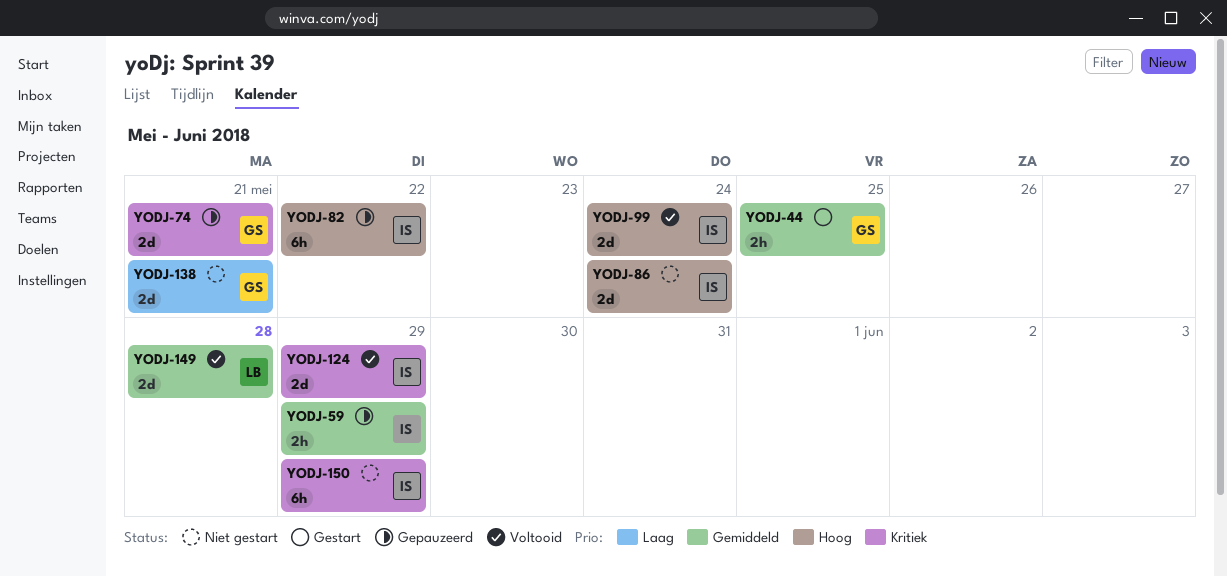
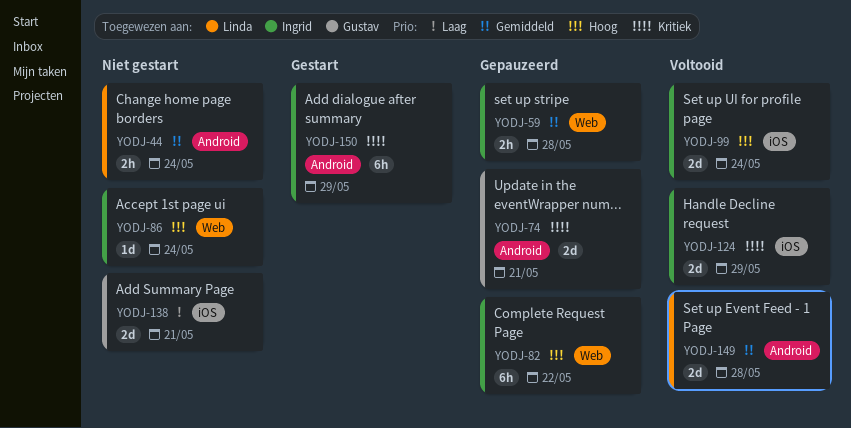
YODJ-44, status: Gestart -> Niet gestart
YODJ-44, owner: Gustav -> Linda
YODJ-44, due: May 25 -> May 24
YODJ-59, due: May 29 -> May 28
YODJ-86, estimate: 2d -> 1d
YODJ-150, status: Niet gestart -> Gestart

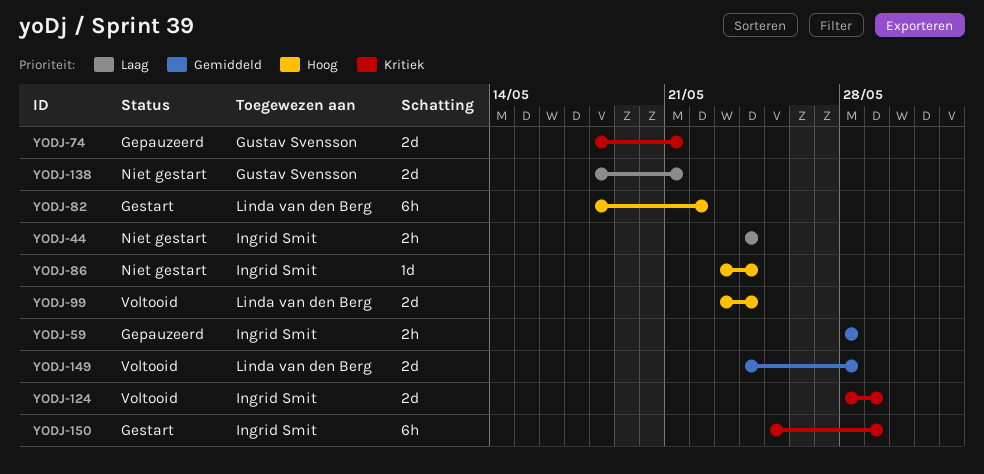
YODJ-44, owner: Linda van den Berg -> Ingrid Smit
YODJ-44, priority: Gemiddeld -> Laag
YODJ-82, status: Gepauzeerd -> Gestart
YODJ-82, owner: Ingrid Smit -> Linda van den Berg
YODJ-99, owner: Ingrid Smit -> Linda van den Berg

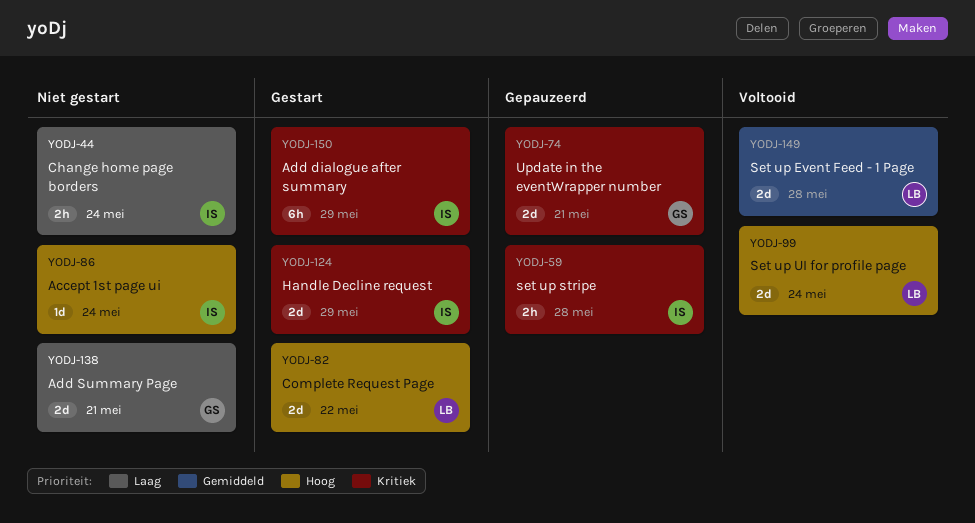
YODJ-59, priority: Gemiddeld -> Kritiek
YODJ-82, estimate: 6h -> 2d
YODJ-124, status: Voltooid -> Gestart

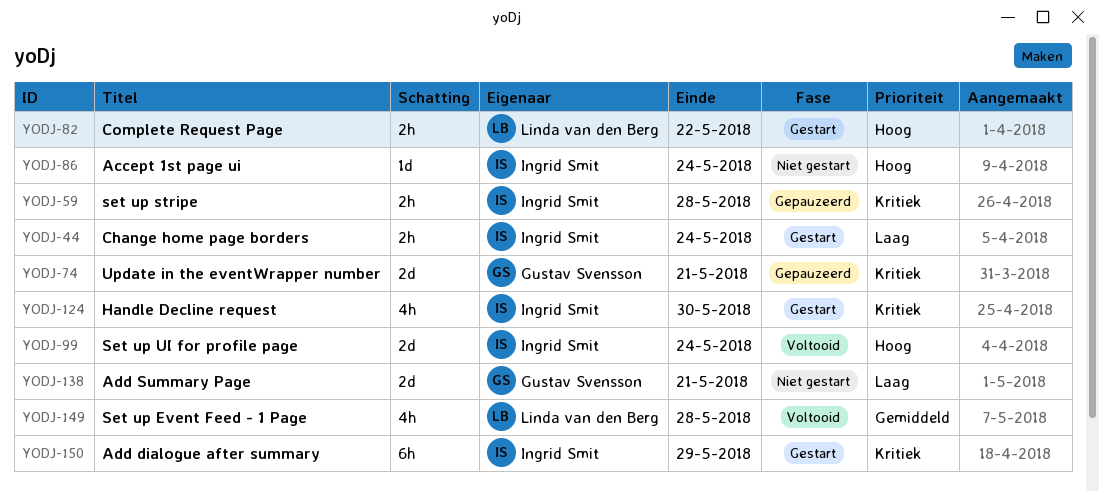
YODJ-44, status: Niet gestart -> Gestart
YODJ-82, estimate: 2d -> 2h
YODJ-99, owner: Linda van den Berg -> Ingrid Smit
YODJ-124, estimate: 2d -> 4h
YODJ-124, due: May 29 -> May 30
YODJ-149, estimate: 2d -> 4h

